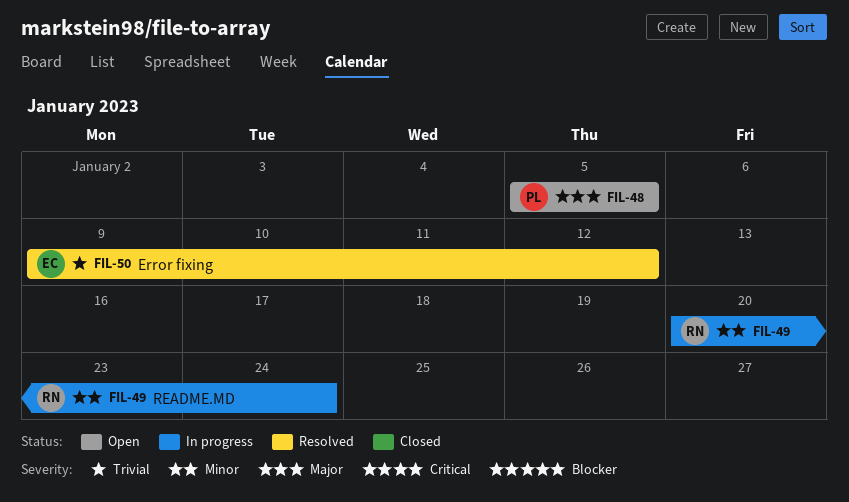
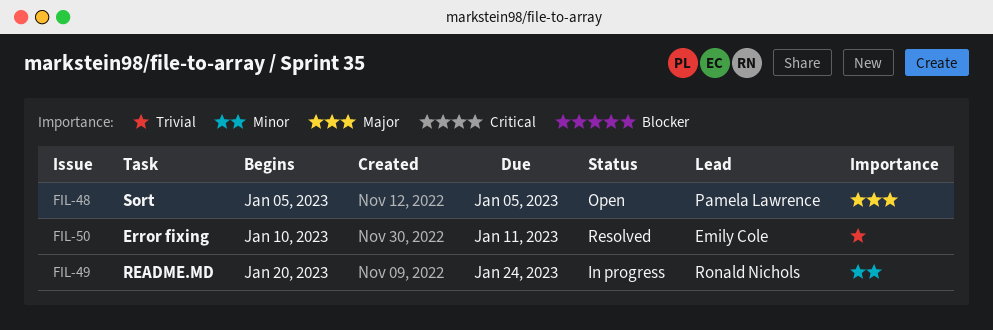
FIL-50, start: Jan 9 -> Jan 10
FIL-50, due: Jan 12 -> Jan 11

